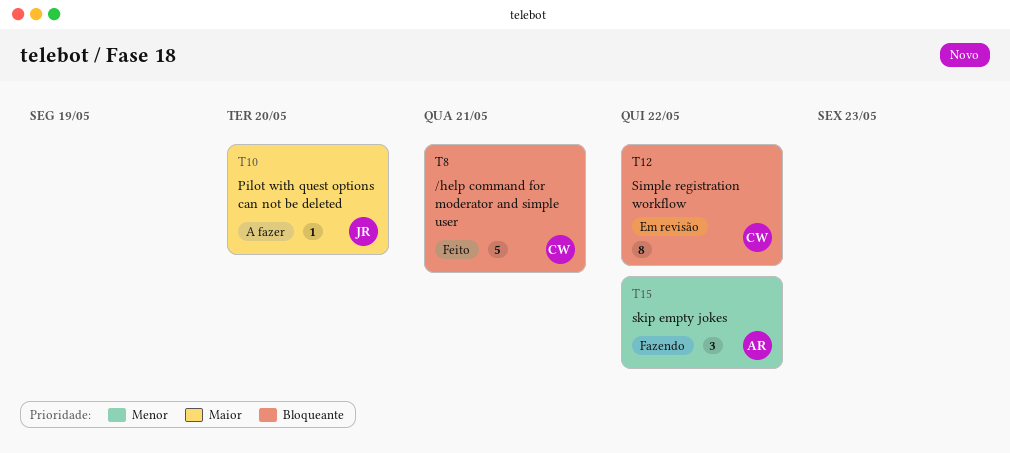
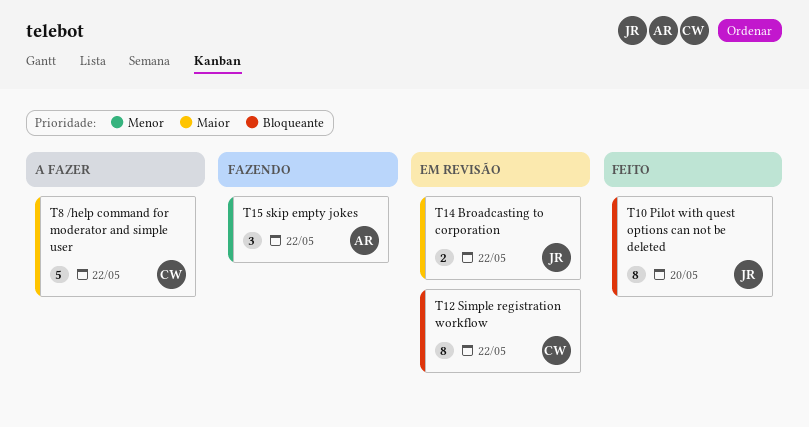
T8, status: Feito -> A fazer
T8, priority: Bloqueante -> Maior
T8, due: May 21 -> May 22
T10, status: A fazer -> Feito
T10, priority: Maior -> Bloqueante
T10, estimate: 1 -> 8
T14: none -> present

